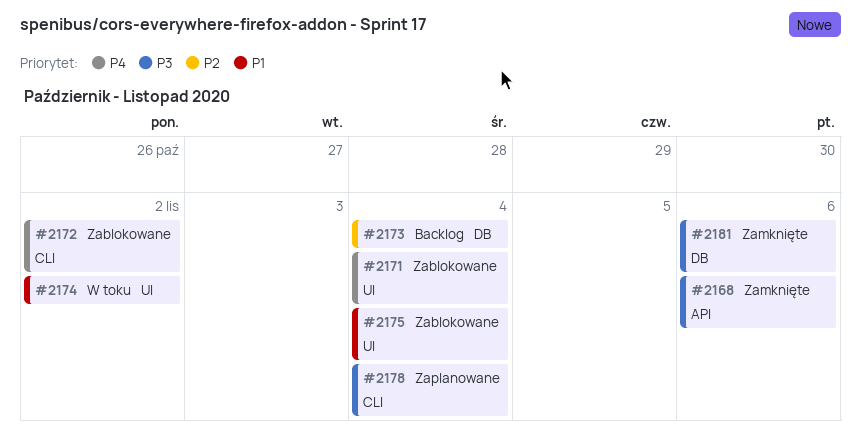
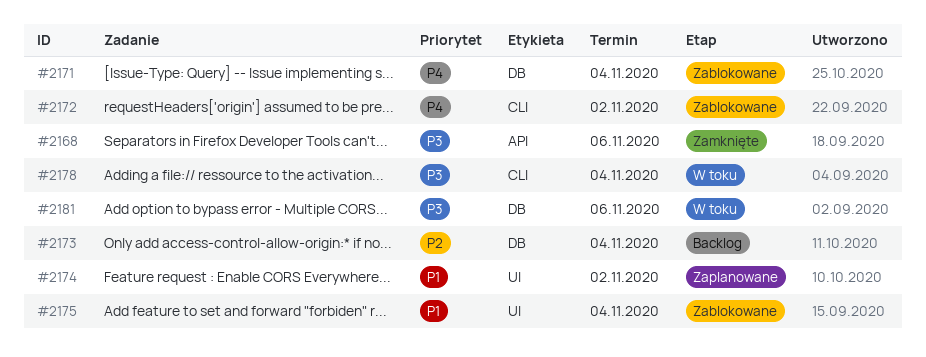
#2171, label: UI -> DB
#2174, status: W toku -> Zaplanowane
#2178, status: Zaplanowane -> W toku
#2181, status: Zamknięte -> W toku

